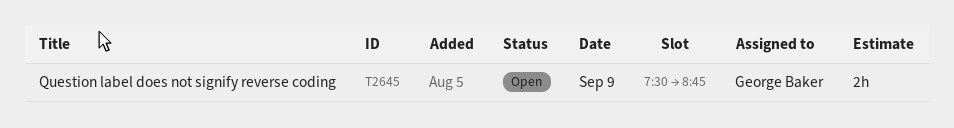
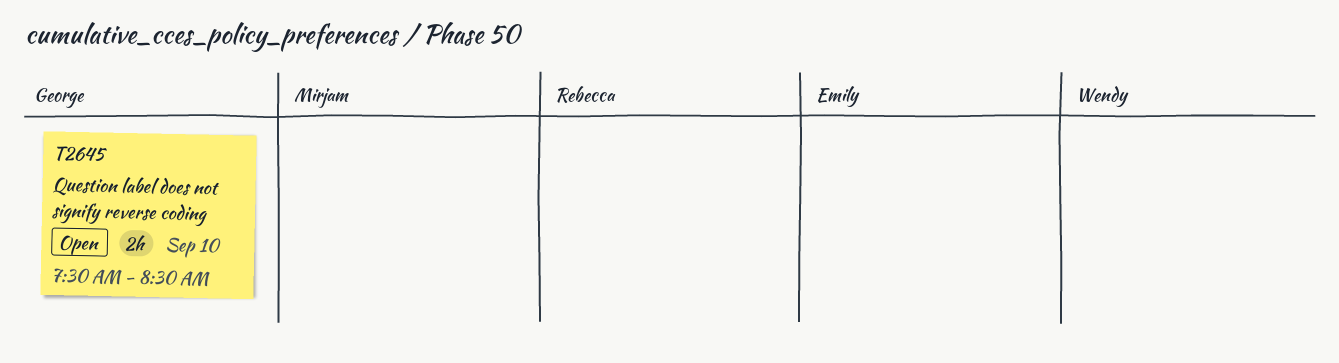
T2645, day: Sep 9 -> Sep 10
T2645, ends: 08:45 -> 08:30

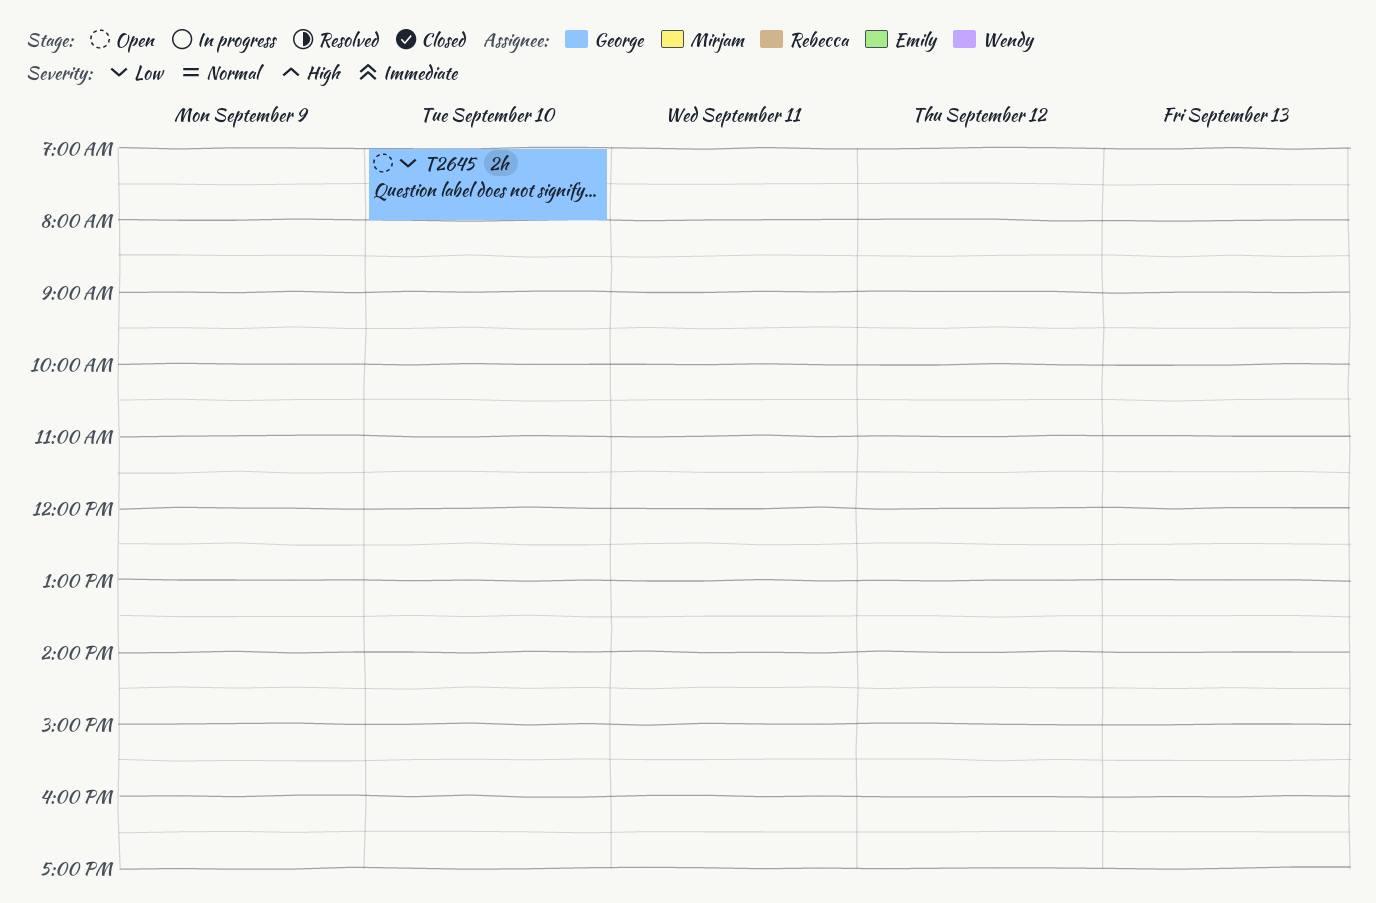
T2645, begins: 07:30 -> 07:00
T2645, ends: 08:30 -> 08:00

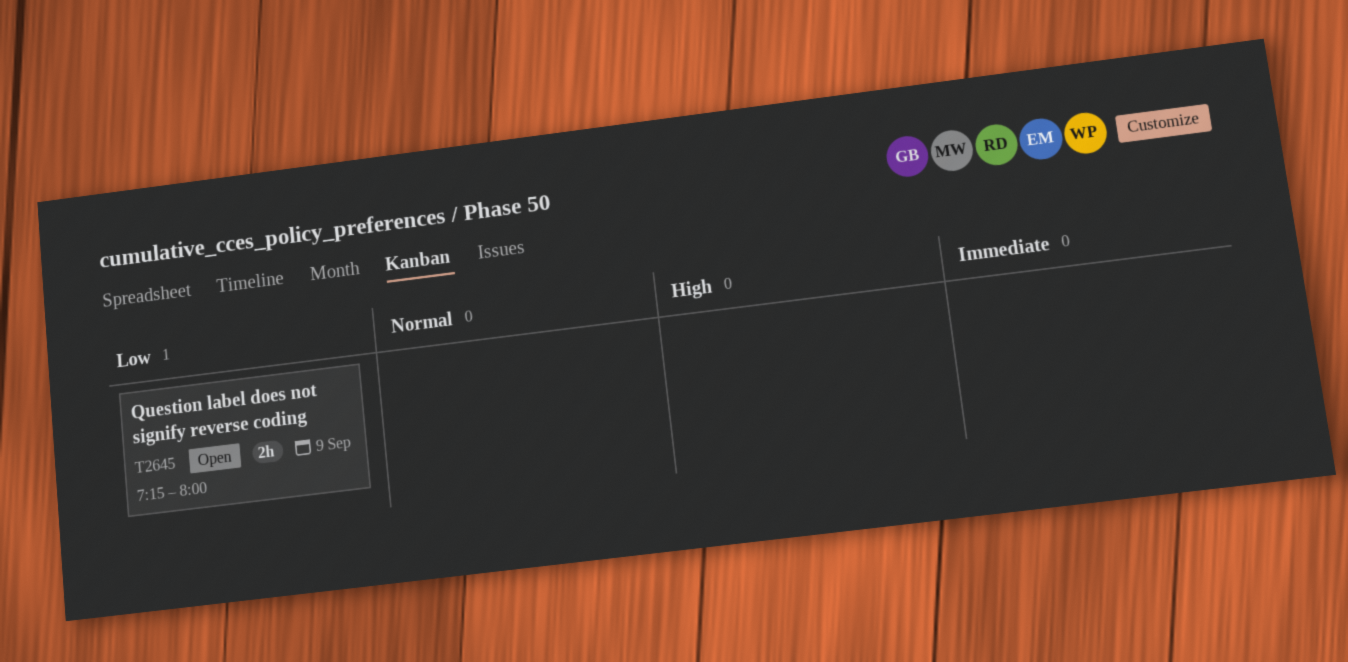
T2645, day: Sep 10 -> Sep 9
T2645, begins: 07:00 -> 07:15

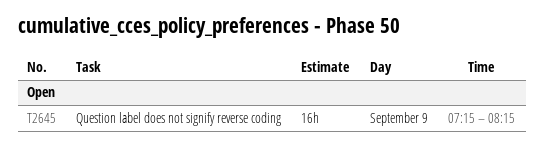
T2645, estimate: 2h -> 16h
T2645, ends: 08:00 -> 08:15

